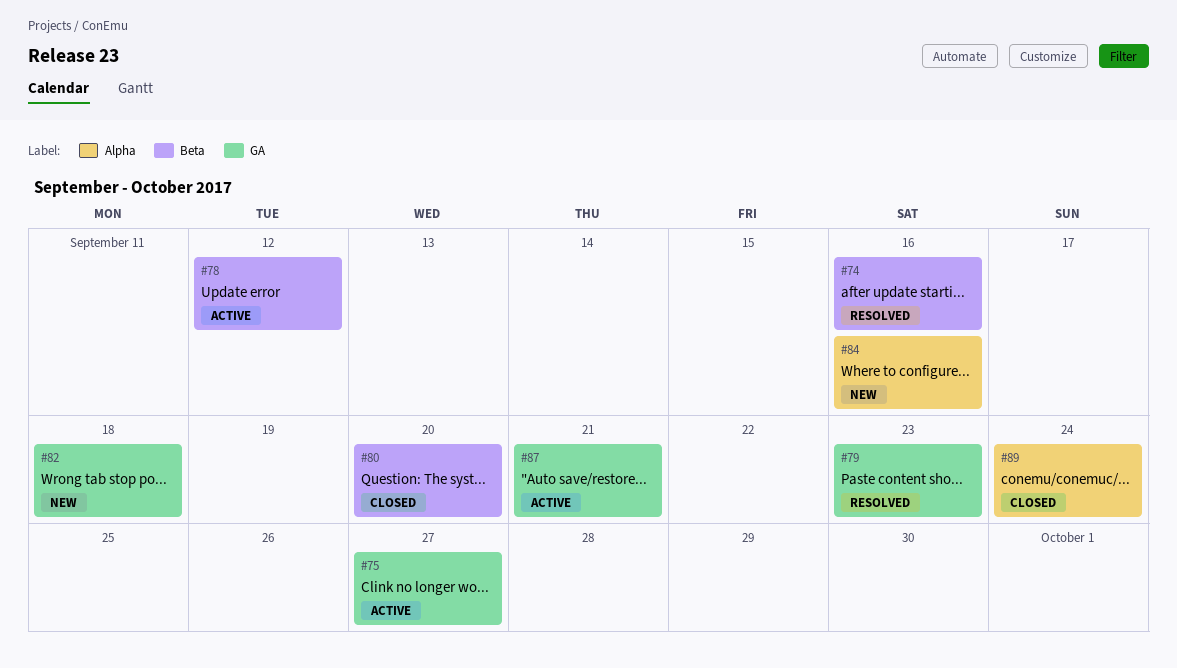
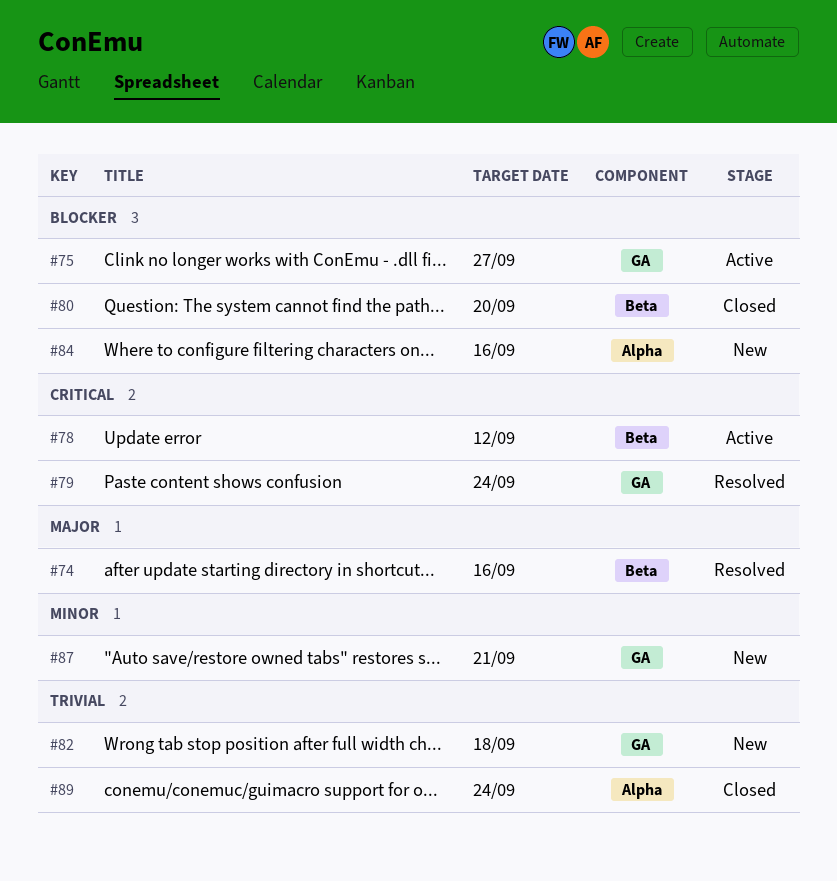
#79, due: Sep 23 -> Sep 24
#87, status: Active -> New

